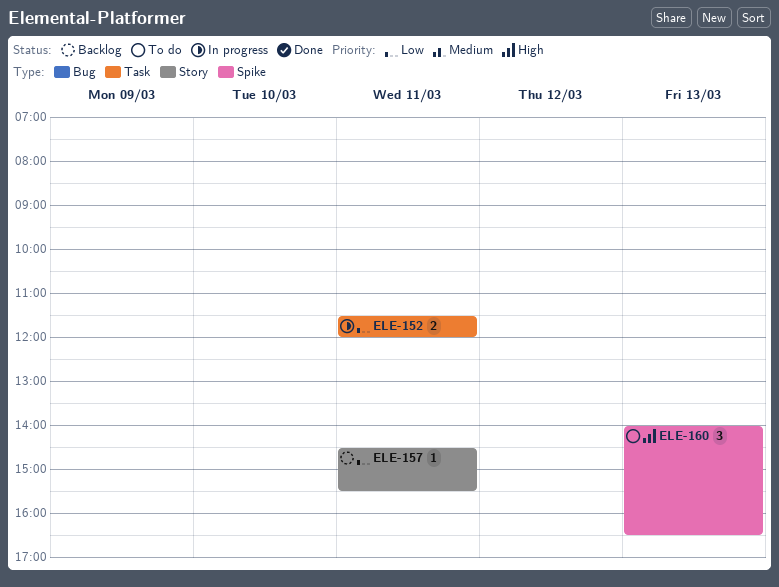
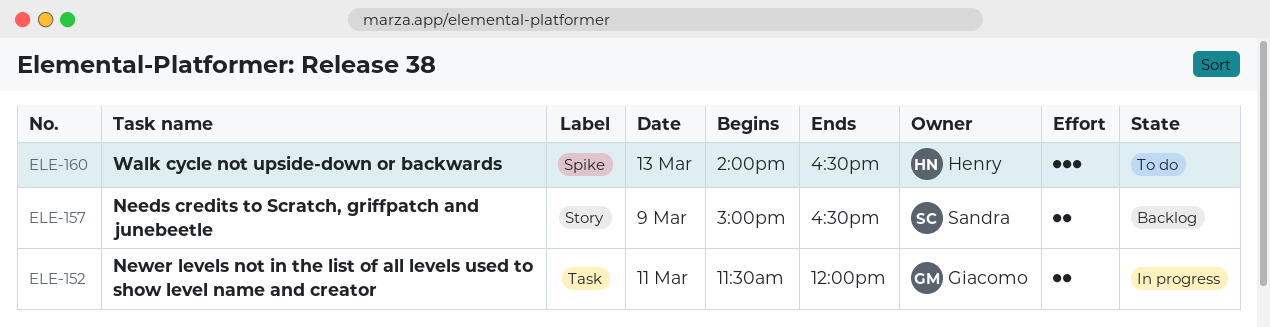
ELE-157, estimate: 1 -> 2
ELE-157, day: Mar 11 -> Mar 9
ELE-157, begins: 14:30 -> 15:00
ELE-157, ends: 15:30 -> 16:30

